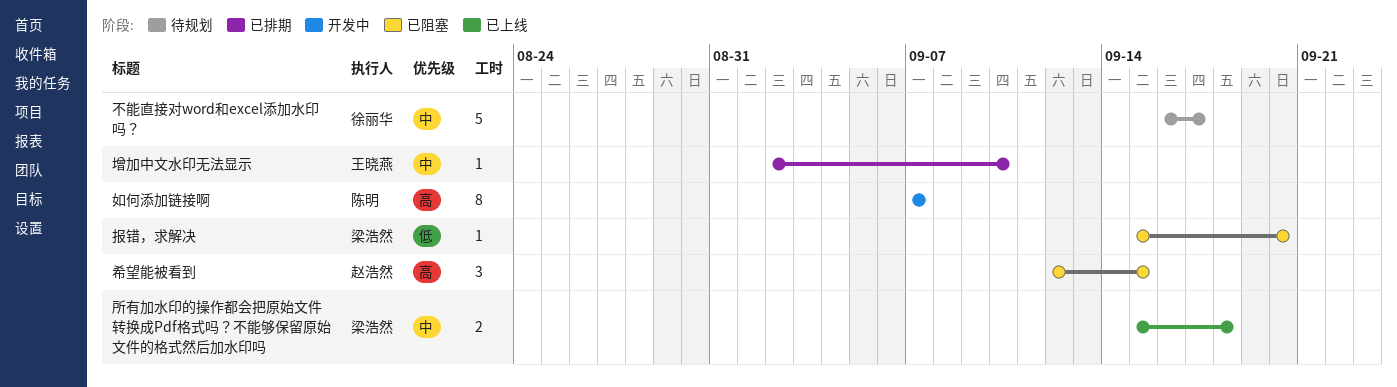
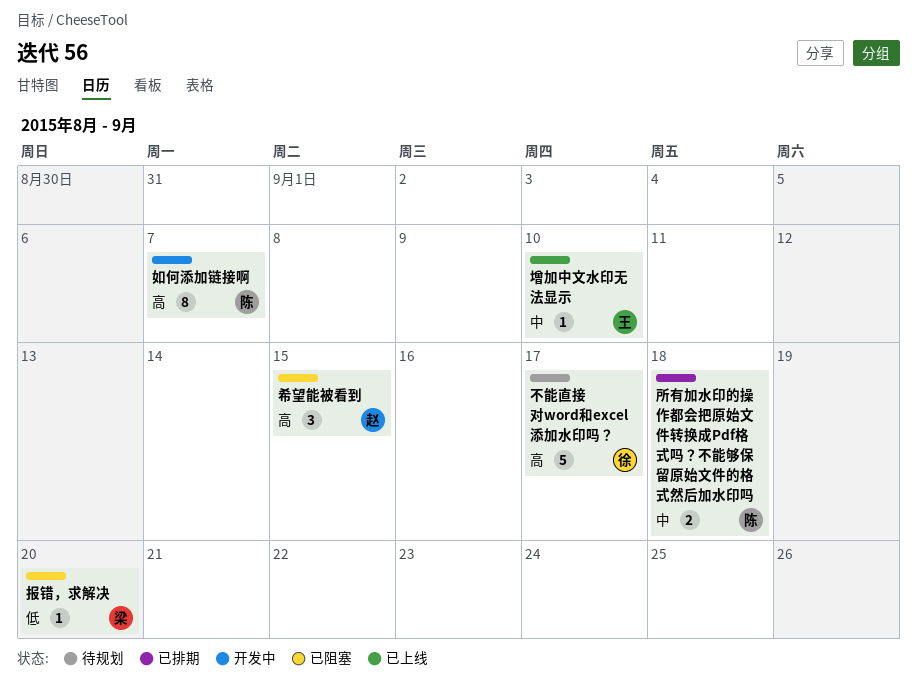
不能直接对word和excel添加水印吗？, priority: 中 -> 高
增加中文水印无法显示, status: 已排期 -> 已上线
所有加水印的操作都会把原始文件转换成Pdf格式吗？不能够保留原始文件的格式然后加水印吗, status: 已上线 -> 已排期
所有加水印的操作都会把原始文件转换成Pdf格式吗？不能够保留原始文件的格式然后加水印吗, owner: 梁浩然 -> 陈明

